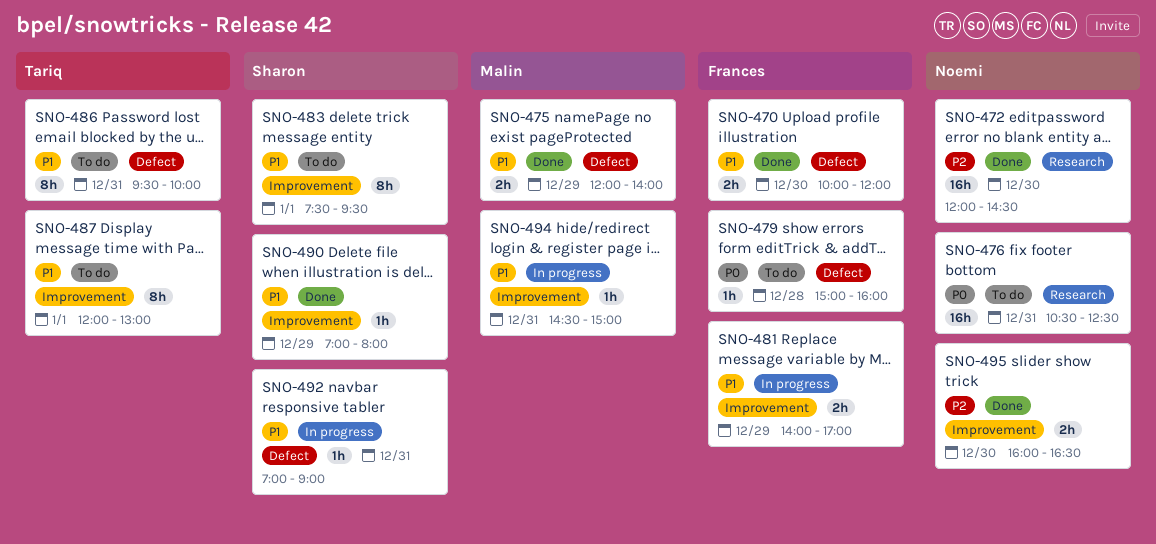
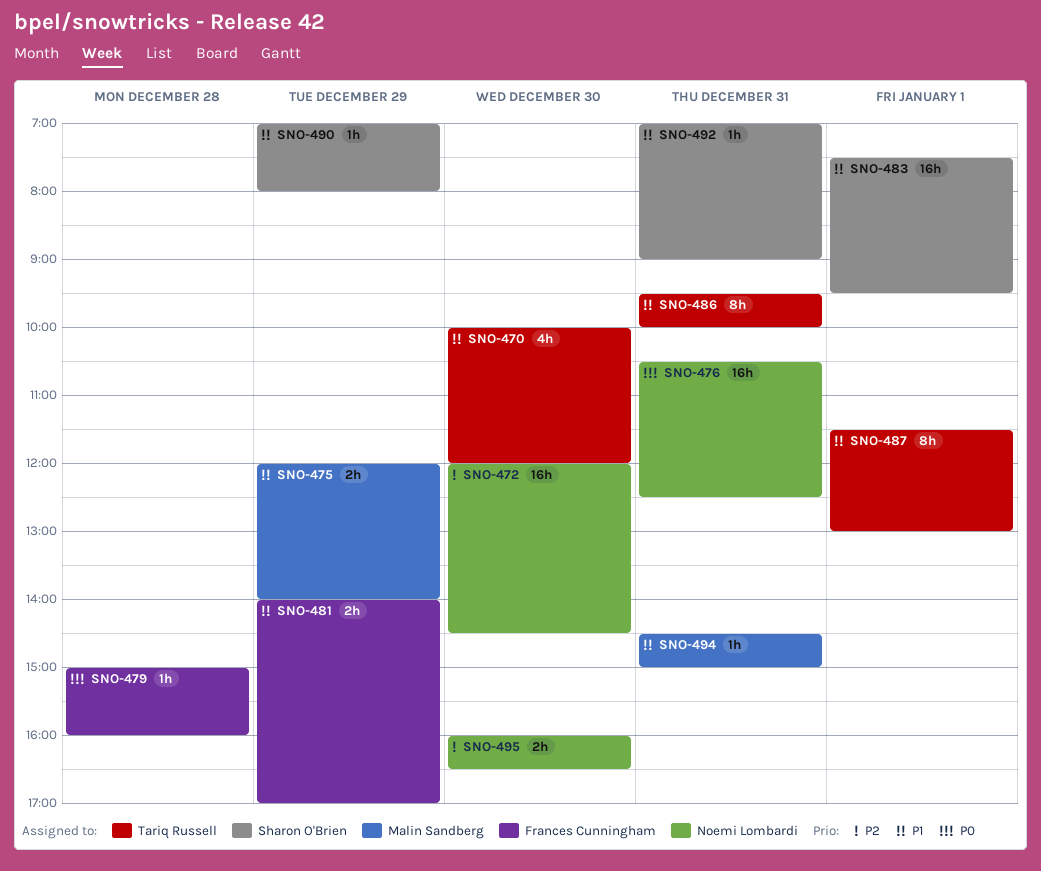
SNO-470, owner: Frances Cunningham -> Tariq Russell
SNO-470, estimate: 2h -> 4h
SNO-483, estimate: 8h -> 16h
SNO-487, begins: 12:00 -> 11:30

